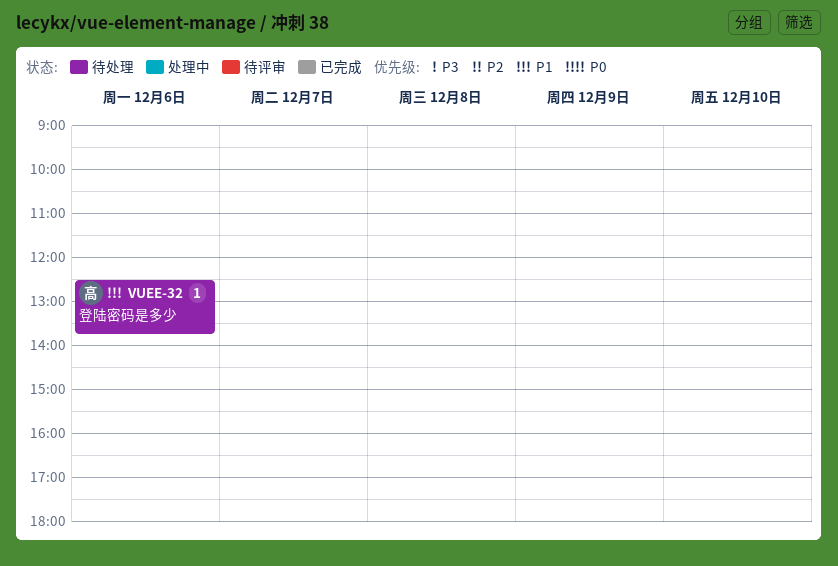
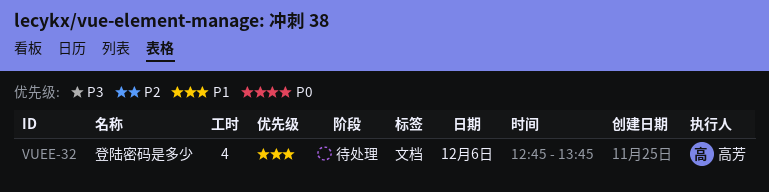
VUEE-32, estimate: 1 -> 4
VUEE-32, begins: 12:30 -> 12:45

